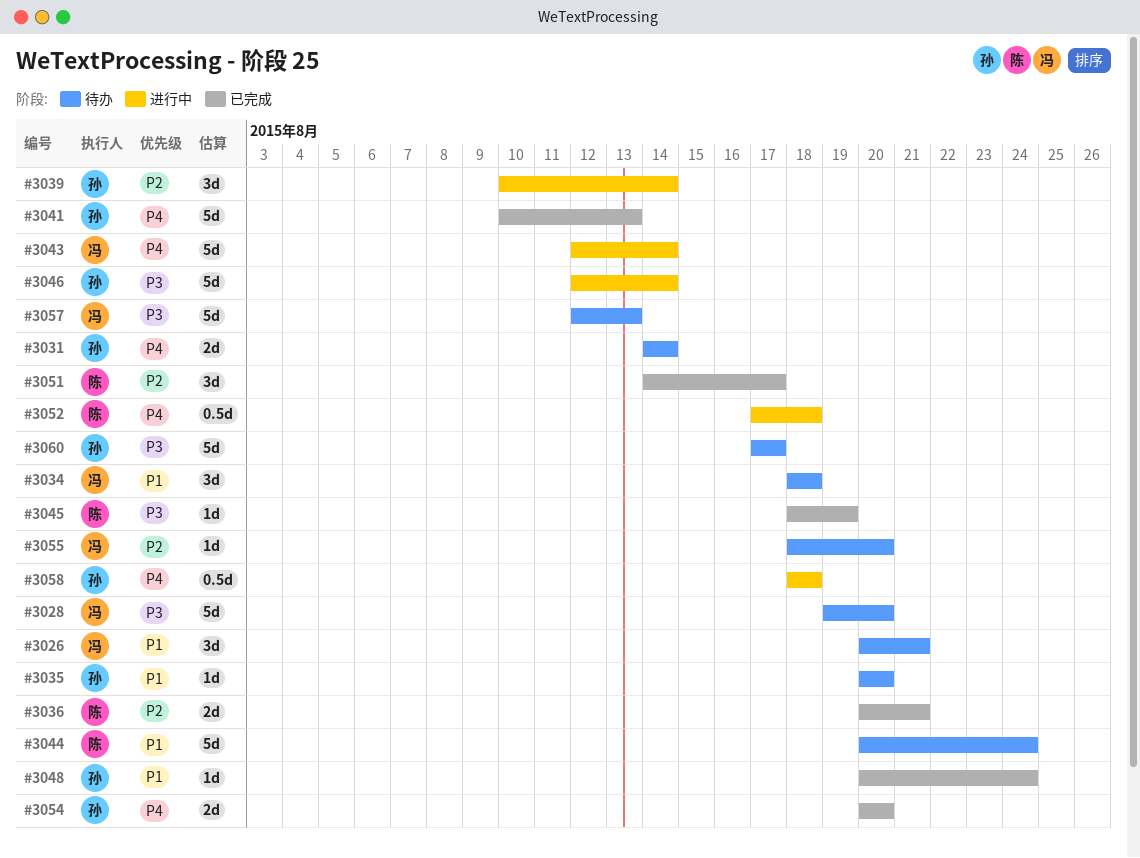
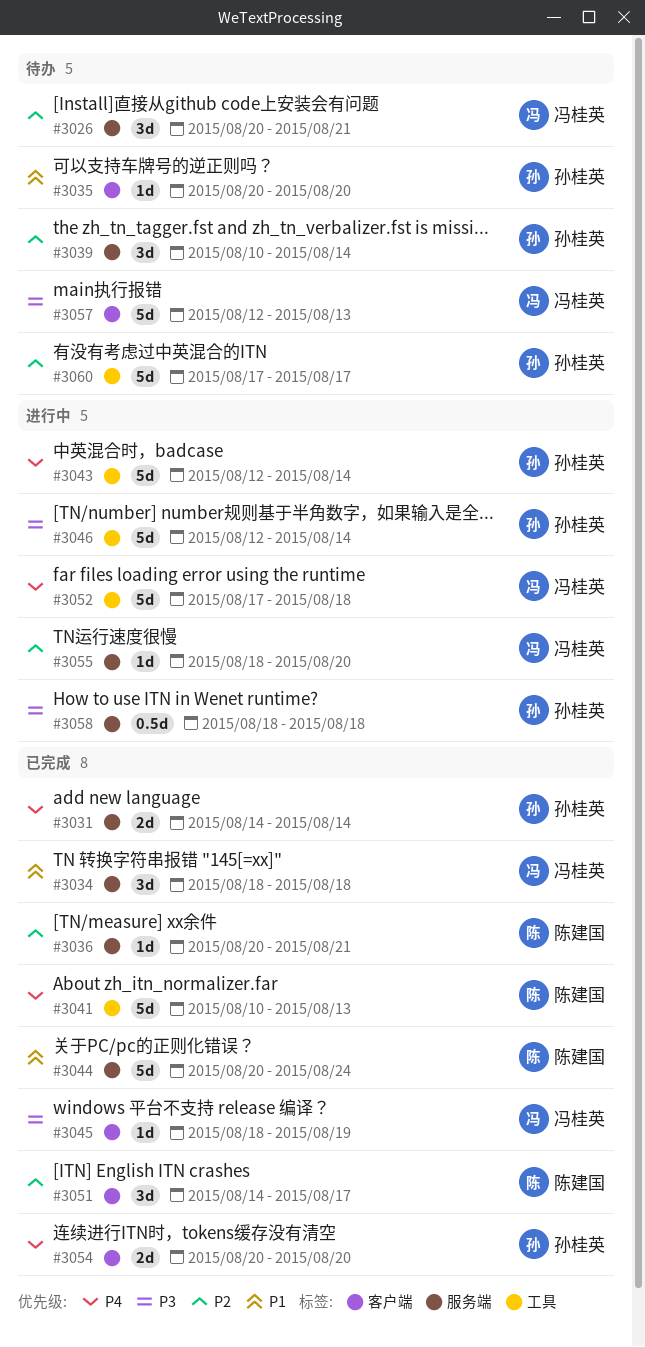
#3026, priority: P1 -> P2
#3028: present -> none
#3031, status: 待办 -> 已完成
#3034, status: 待办 -> 已完成
#3036, estimate: 2d -> 1d
#3039, status: 进行中 -> 待办
#3041, owner: 孙桂英 -> 陈建国
#3043, owner: 冯桂英 -> 孙桂英
#3044, status: 待办 -> 已完成
#3045, owner: 陈建国 -> 冯桂英
#3048: present -> none
#3052, owner: 陈建国 -> 冯桂英
#3052, estimate: 0.5d -> 5d
#3055, status: 待办 -> 进行中
#3058, priority: P4 -> P3
#3060, priority: P3 -> P2

